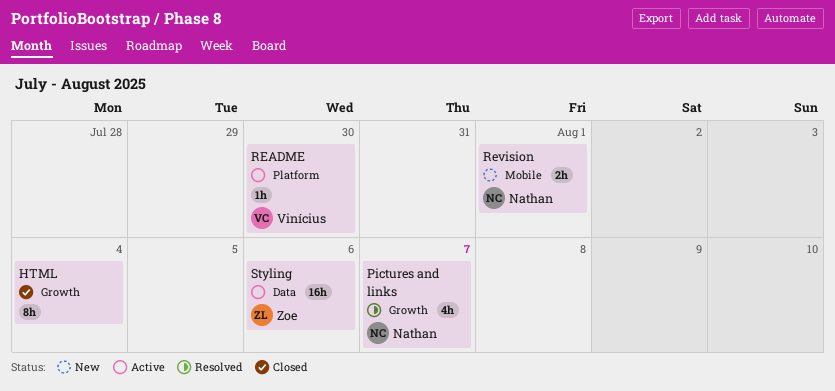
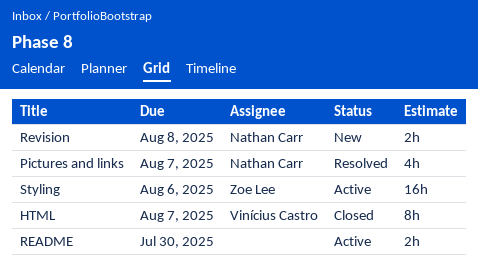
HTML, owner: none -> Vinícius Castro
HTML, due: Aug 4 -> Aug 7
README, owner: Vinícius Castro -> none
README, estimate: 1h -> 2h
Revision, due: Aug 1 -> Aug 8

